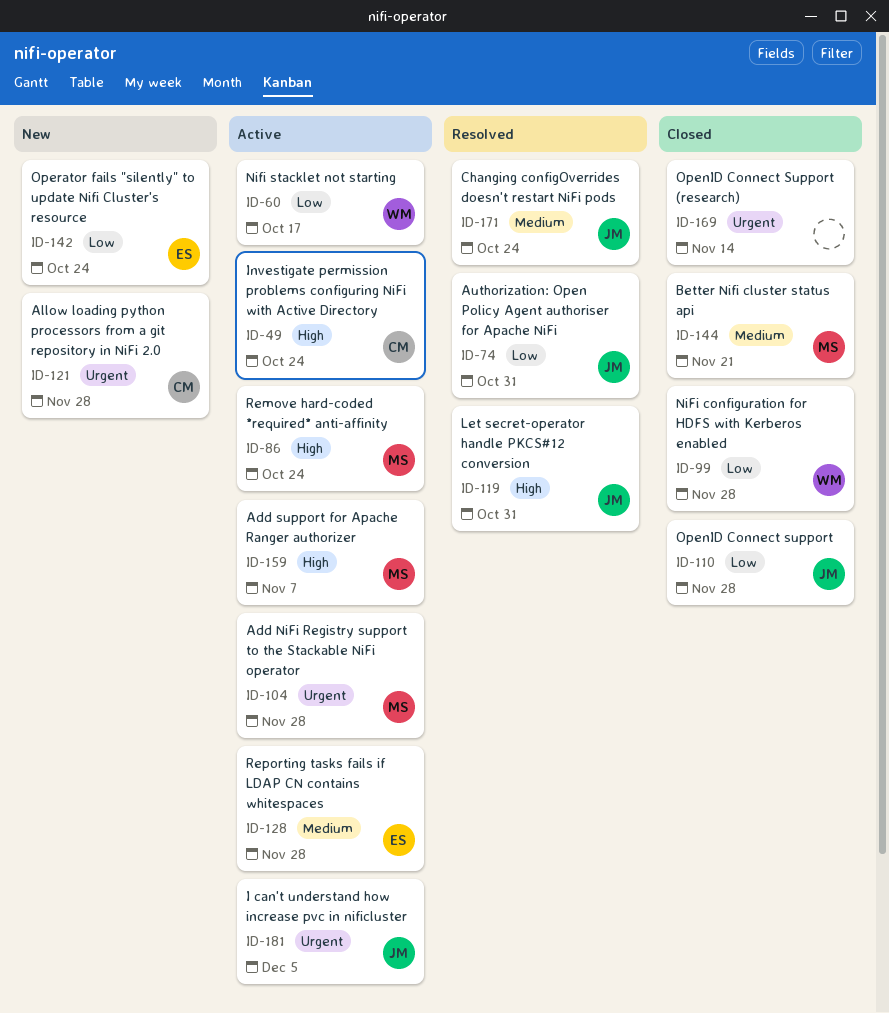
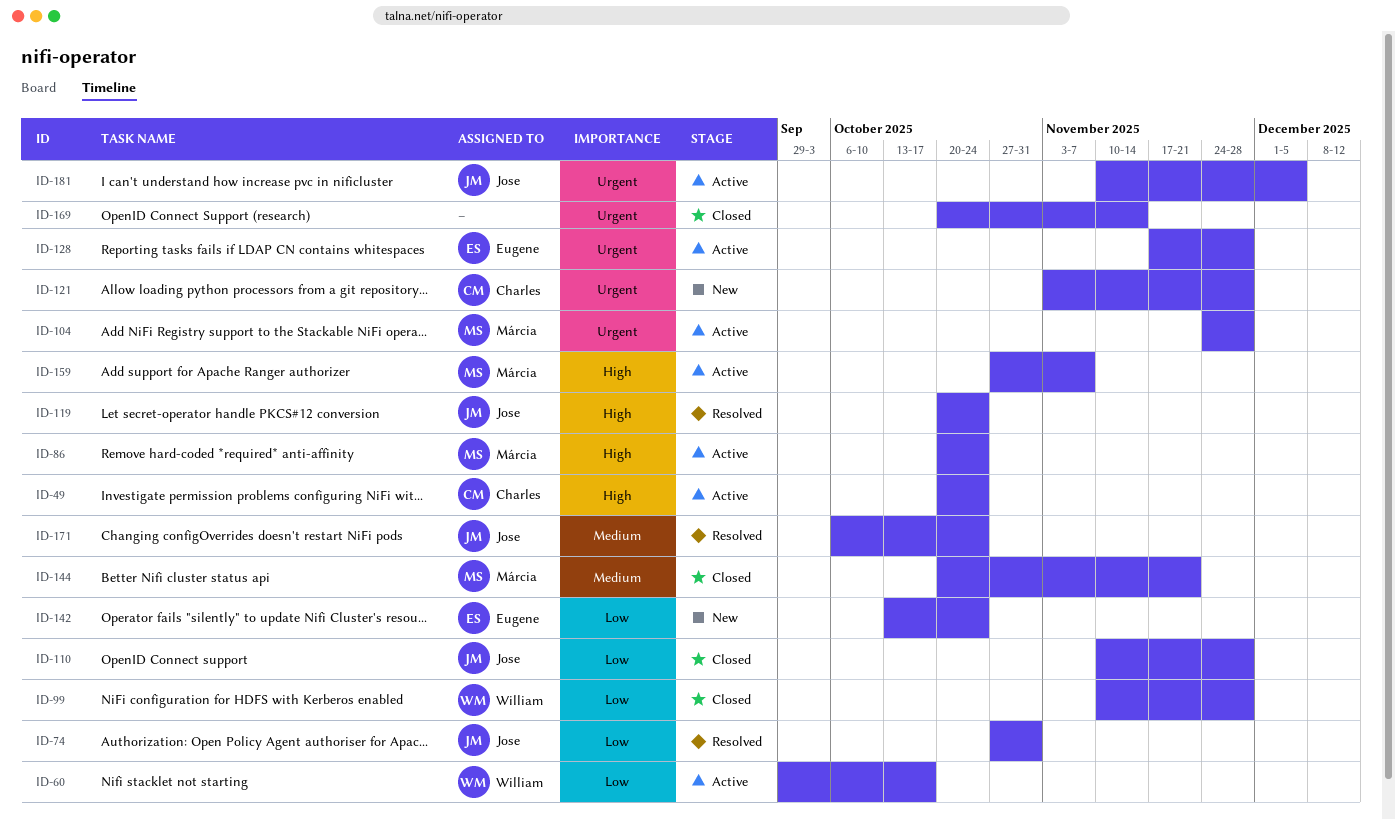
ID-119, due: Oct 31 -> Oct 24
ID-128, priority: Medium -> Urgent

